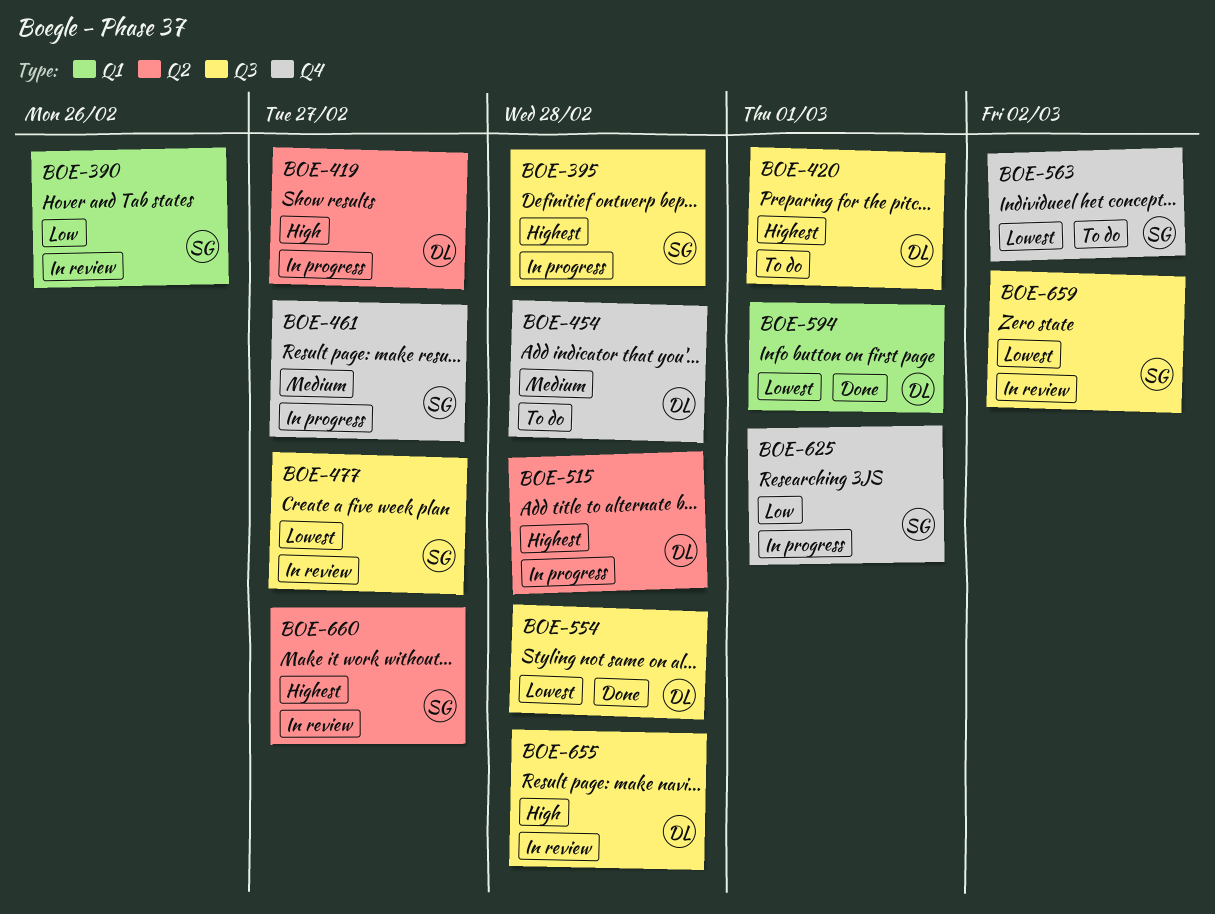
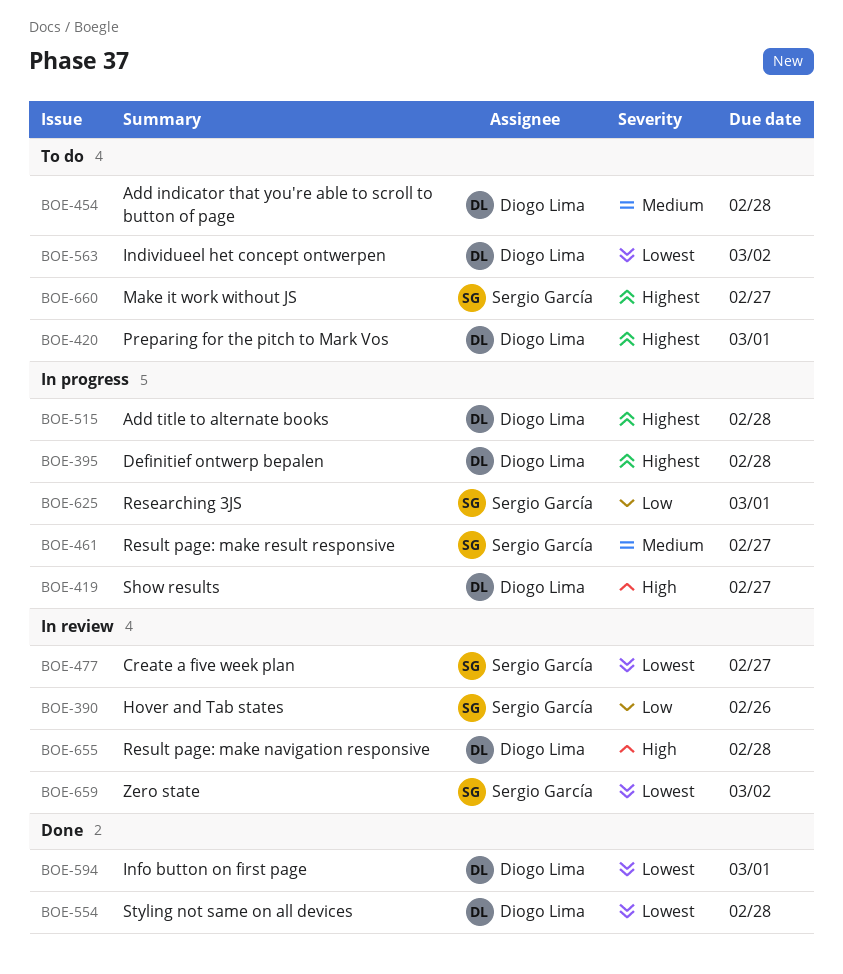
BOE-395, owner: Sergio García -> Diogo Lima
BOE-563, owner: Sergio García -> Diogo Lima
BOE-660, status: In review -> To do

